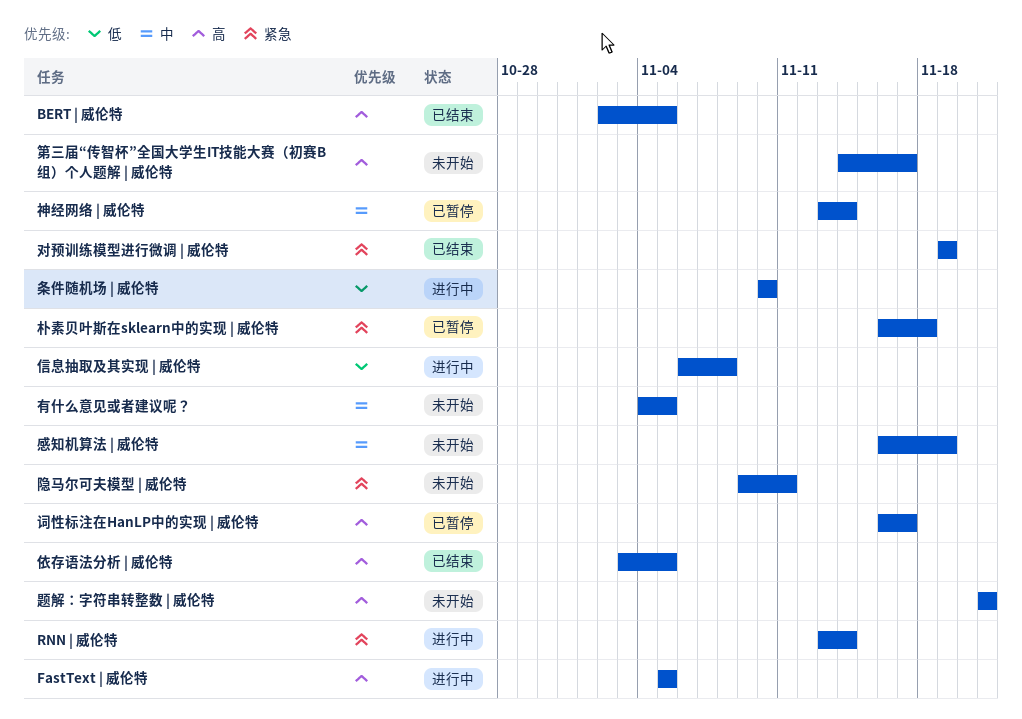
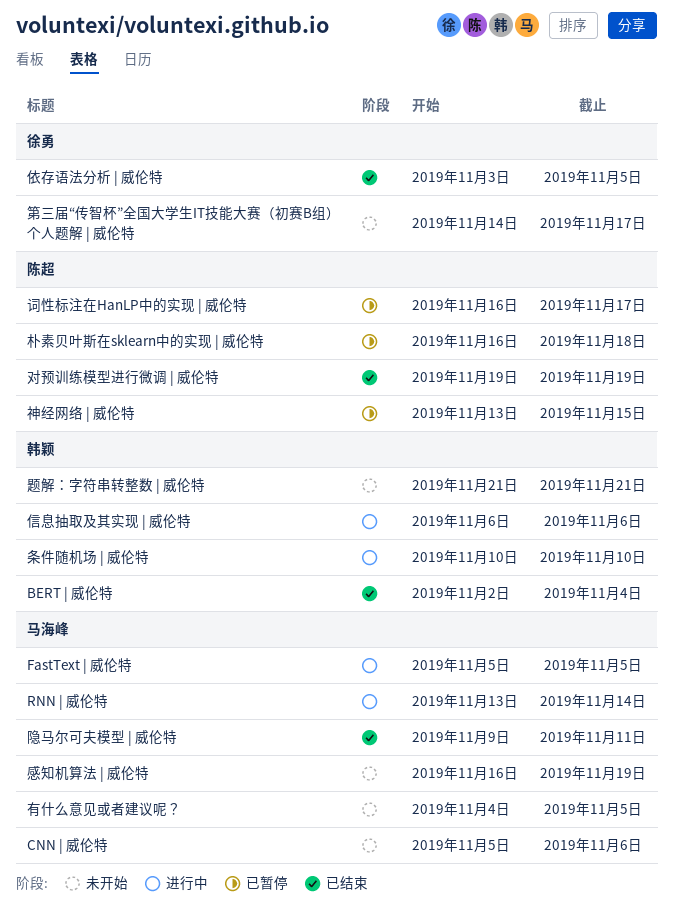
BERT | 威伦特, due: Nov 5 -> Nov 4
CNN | 威伦特: none -> present
信息抽取及其实现 | 威伦特, due: Nov 8 -> Nov 6
神经网络 | 威伦特, due: Nov 14 -> Nov 15
隐马尔可夫模型 | 威伦特, status: 未开始 -> 已结束

